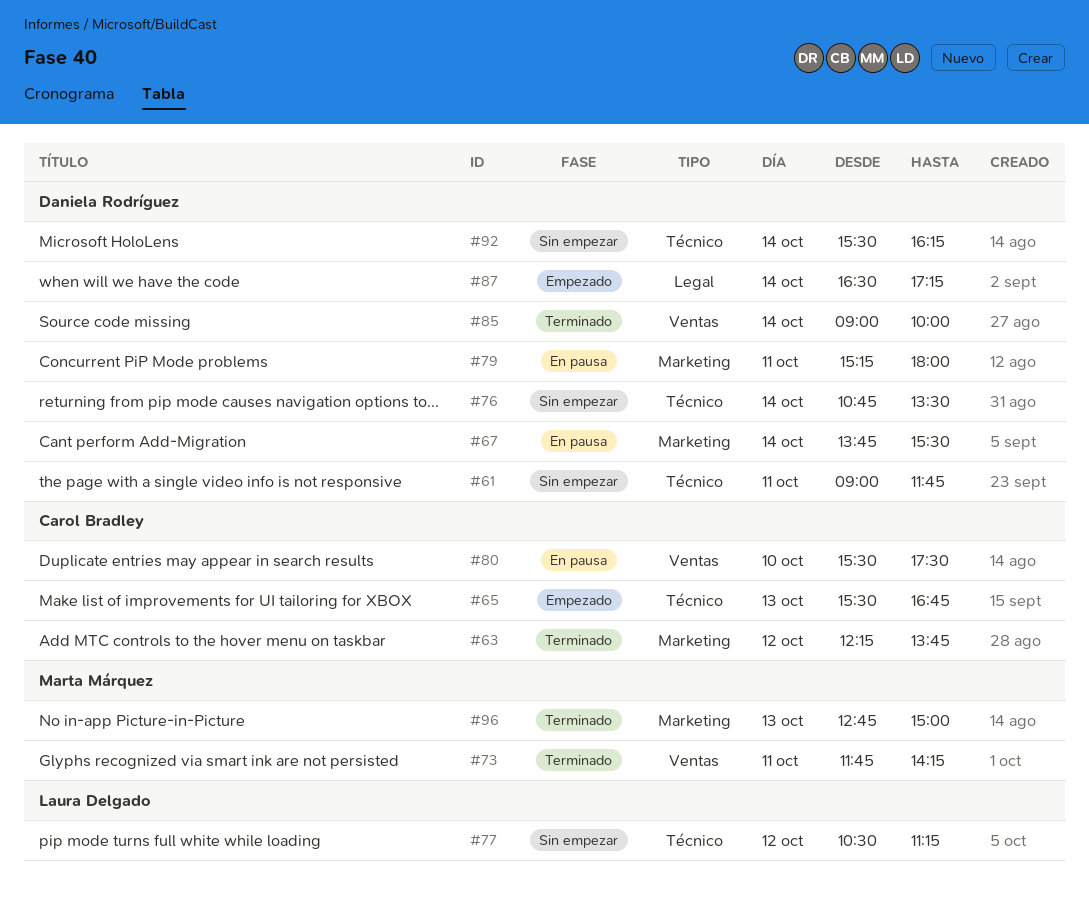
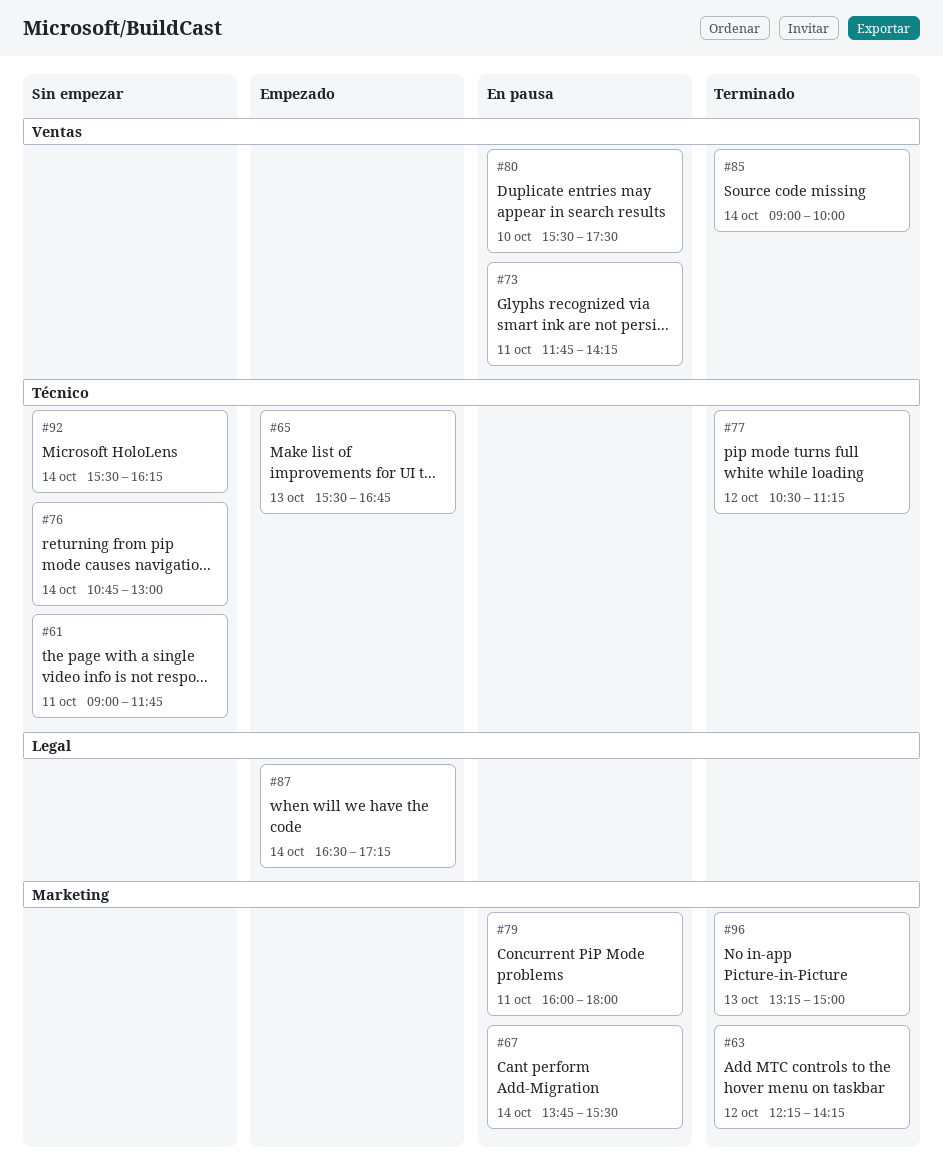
#63, ends: 13:45 -> 14:15
#73, status: Terminado -> En pausa
#76, ends: 13:30 -> 13:00
#77, status: Sin empezar -> Terminado
#79, begins: 15:15 -> 16:00
#96, begins: 12:45 -> 13:15

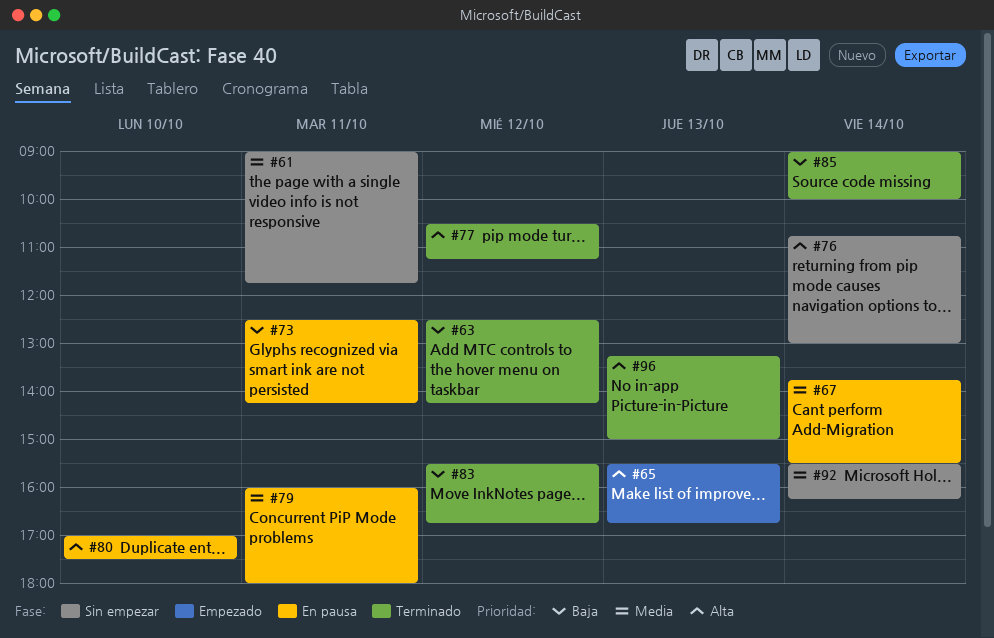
#63, begins: 12:15 -> 12:30
#73, begins: 11:45 -> 12:30
#80, begins: 15:30 -> 17:00
#83: none -> present
#87: present -> none

